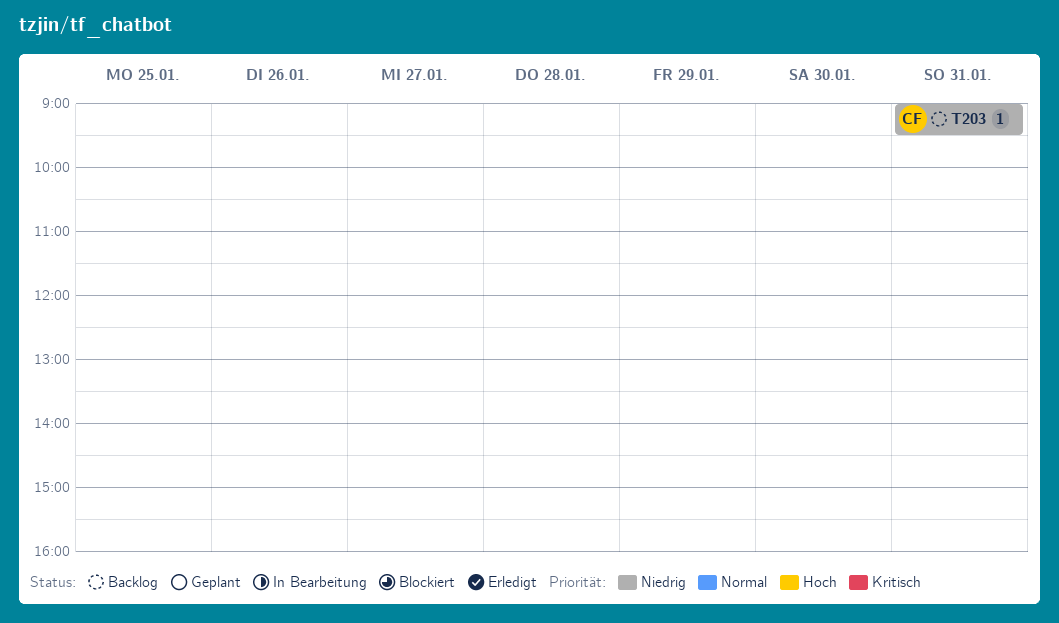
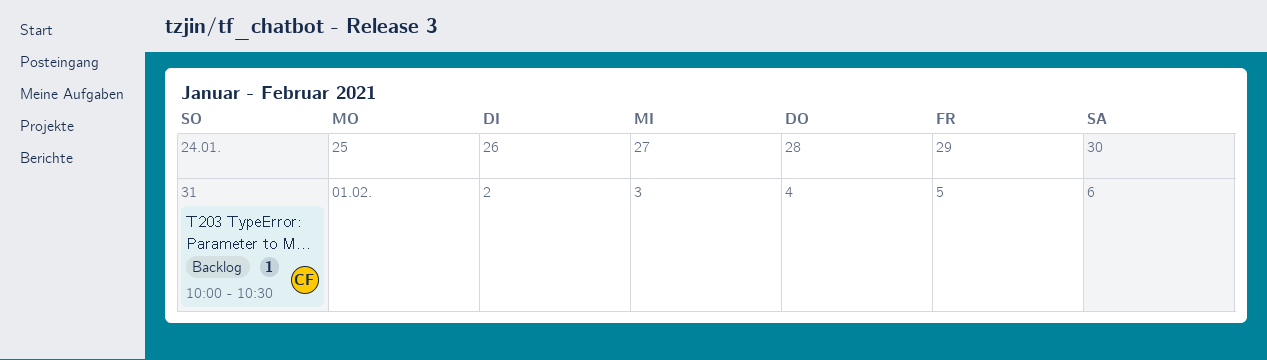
T203, begins: 09:00 -> 10:00
T203, ends: 09:30 -> 10:30

